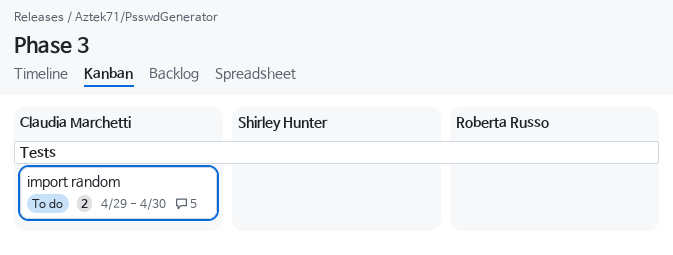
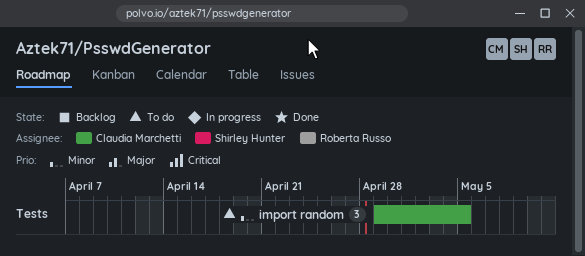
import random, estimate: 2 -> 3
import random, due: Apr 30 -> May 5

